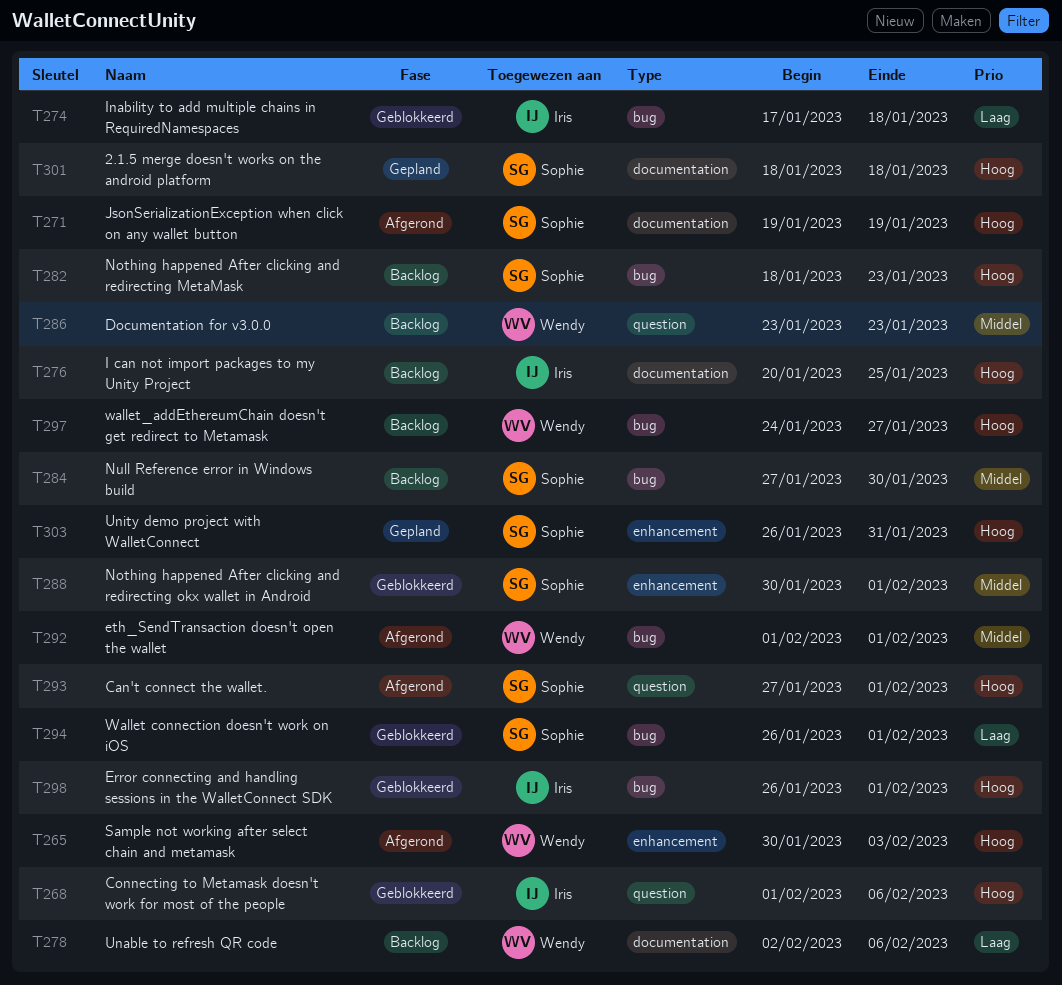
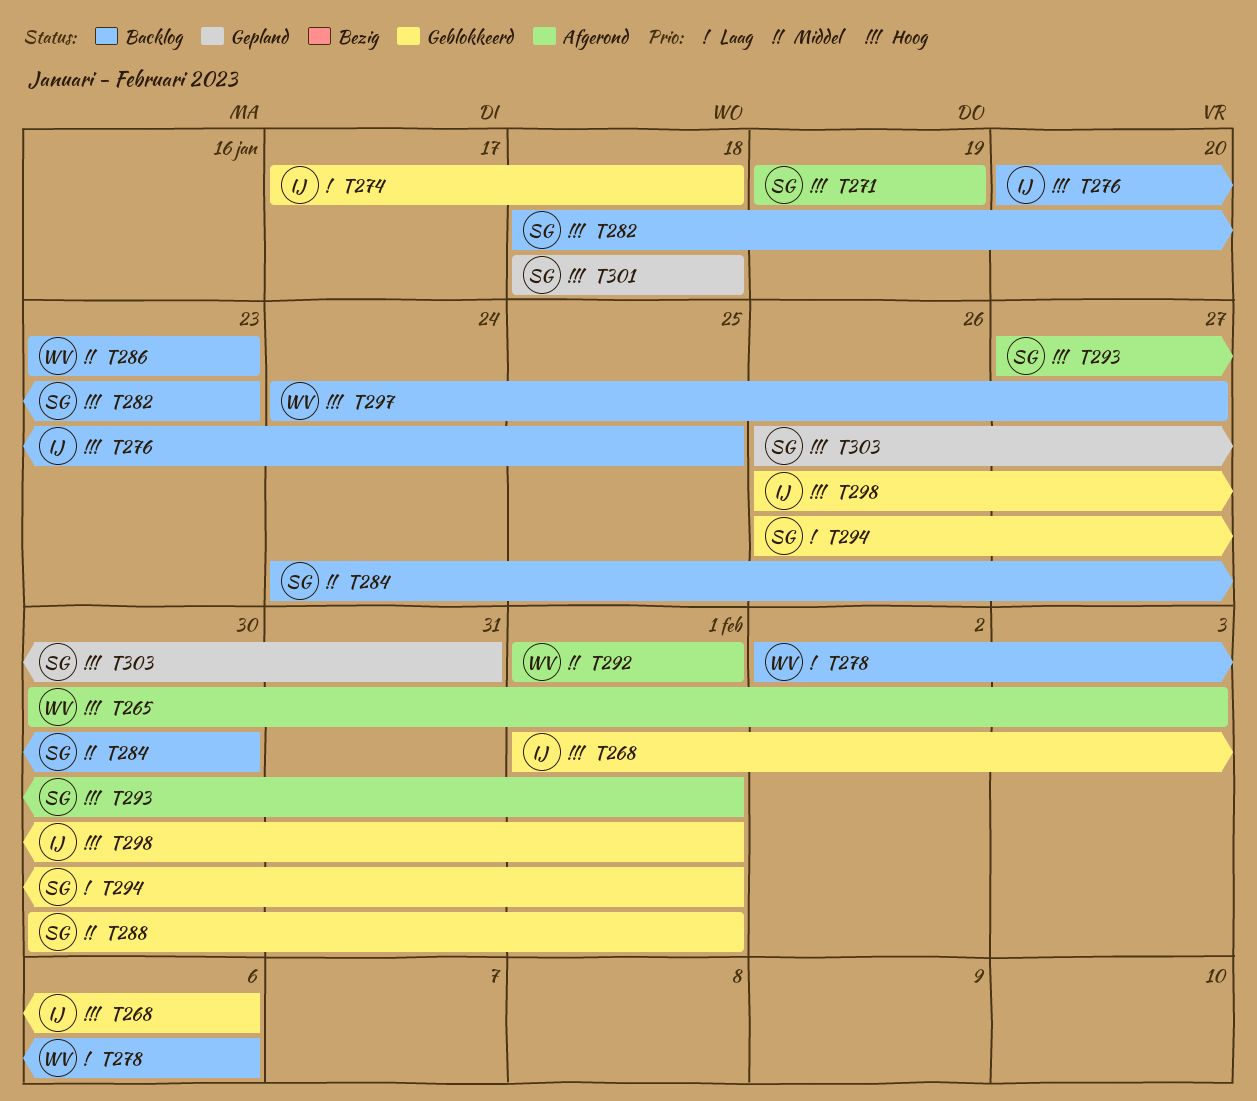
T284, start: Jan 27 -> Jan 24

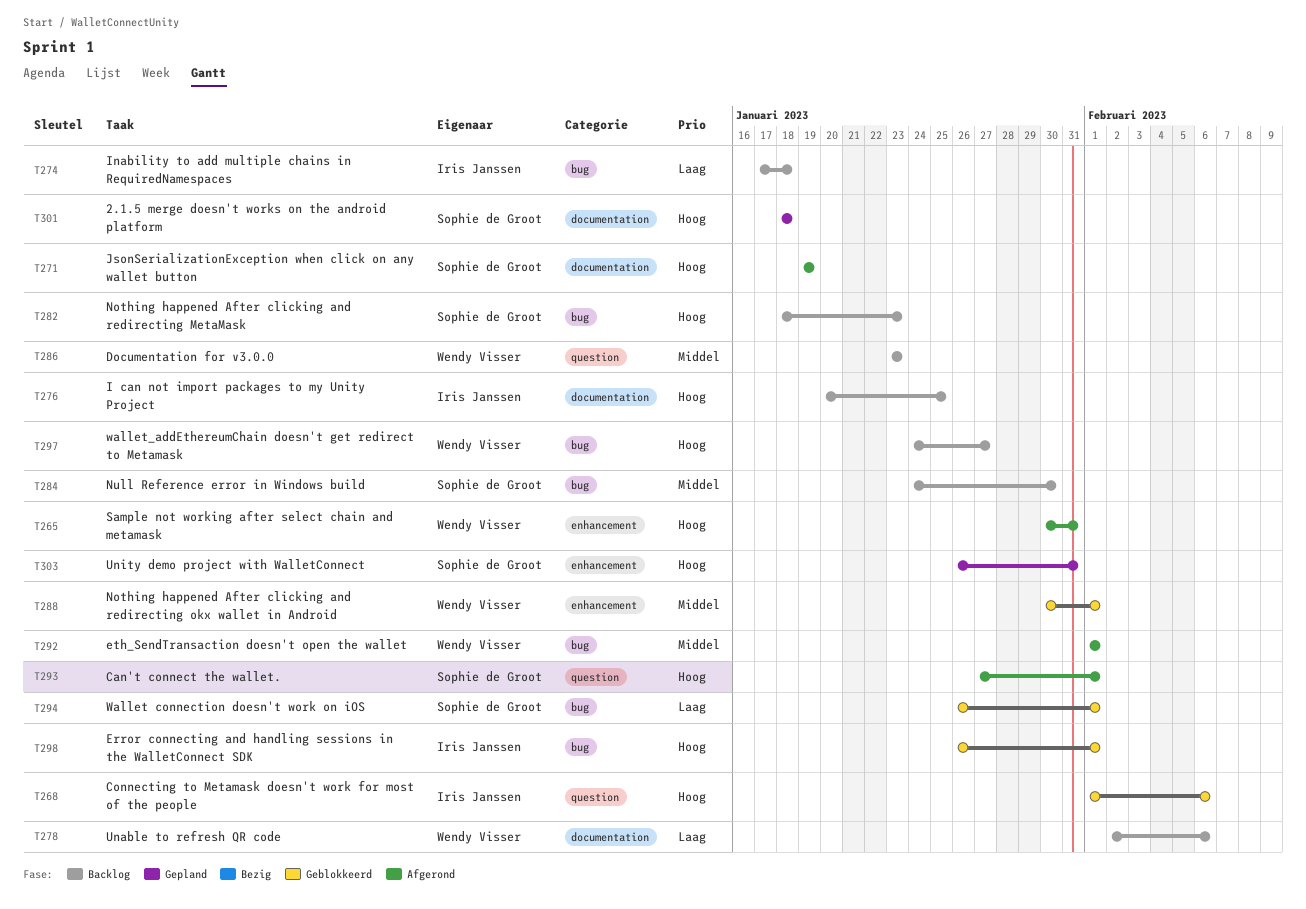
T265, due: Feb 3 -> Jan 31
T274, status: Geblokkeerd -> Backlog
T288, owner: Sophie de Groot -> Wendy Visser

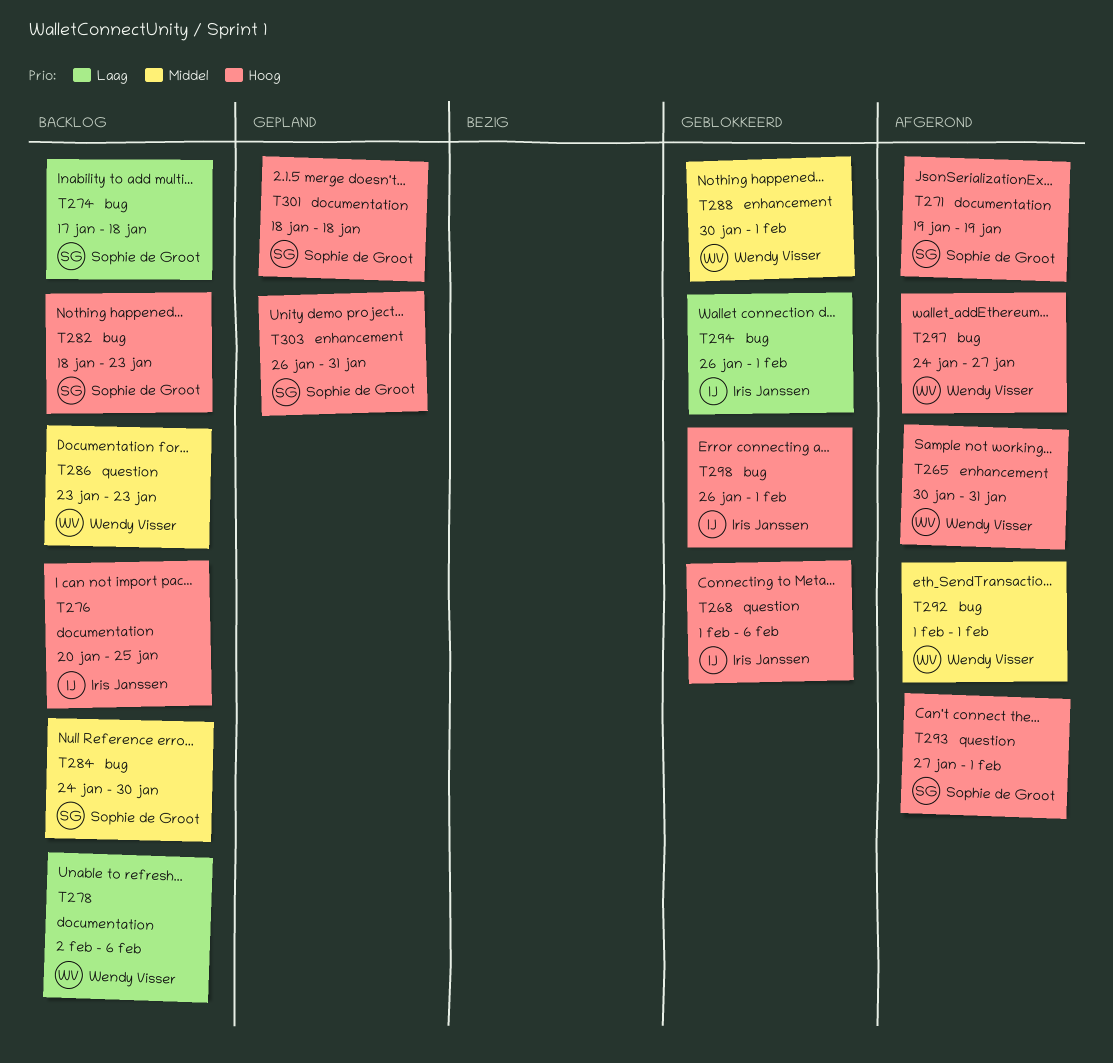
T274, owner: Iris Janssen -> Sophie de Groot
T294, owner: Sophie de Groot -> Iris Janssen
T297, status: Backlog -> Afgerond

